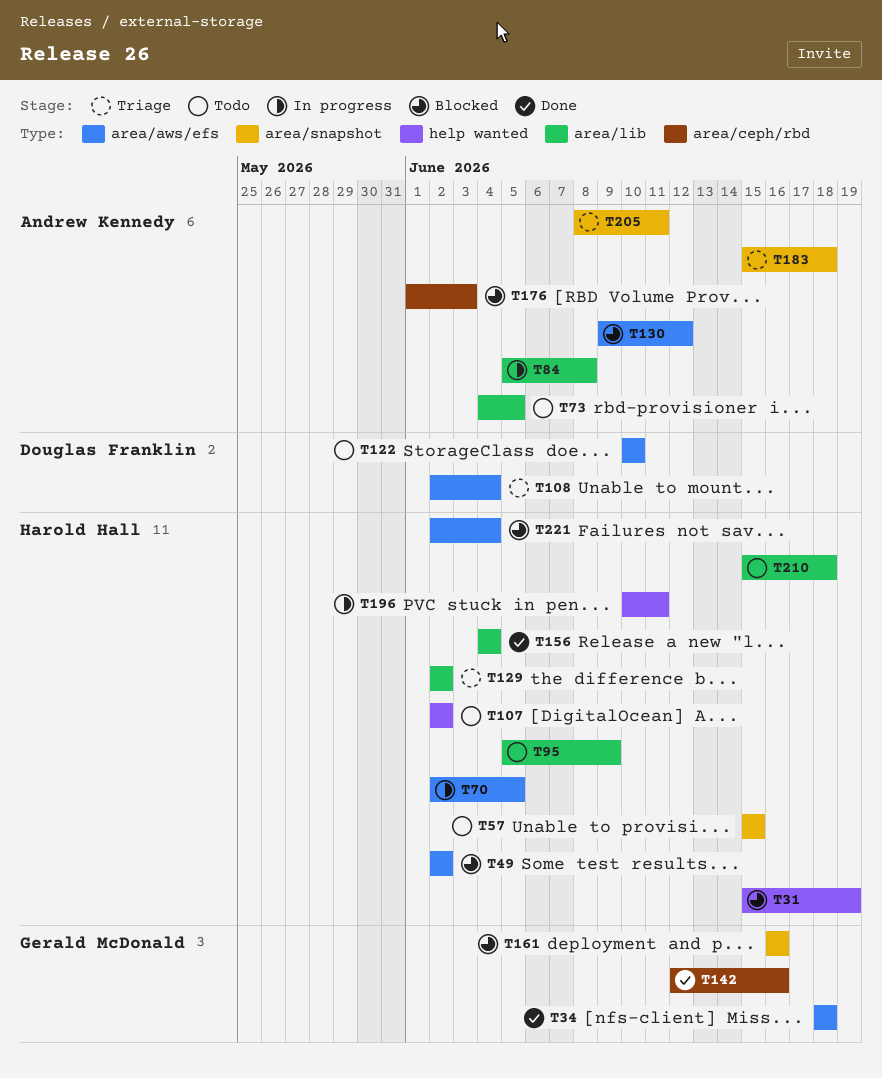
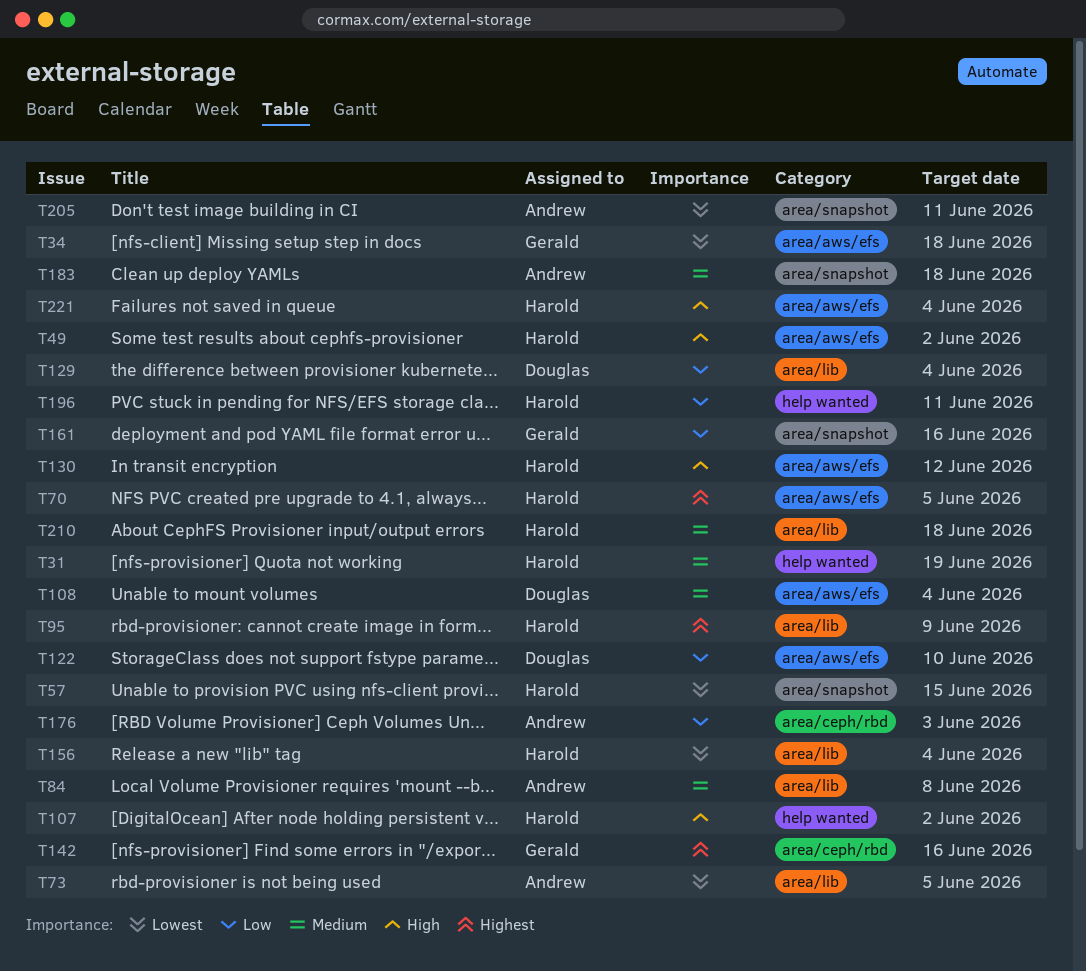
T129, owner: Harold Hall -> Douglas Franklin
T129, due: Jun 2 -> Jun 4
T130, owner: Andrew Kennedy -> Harold Hall

